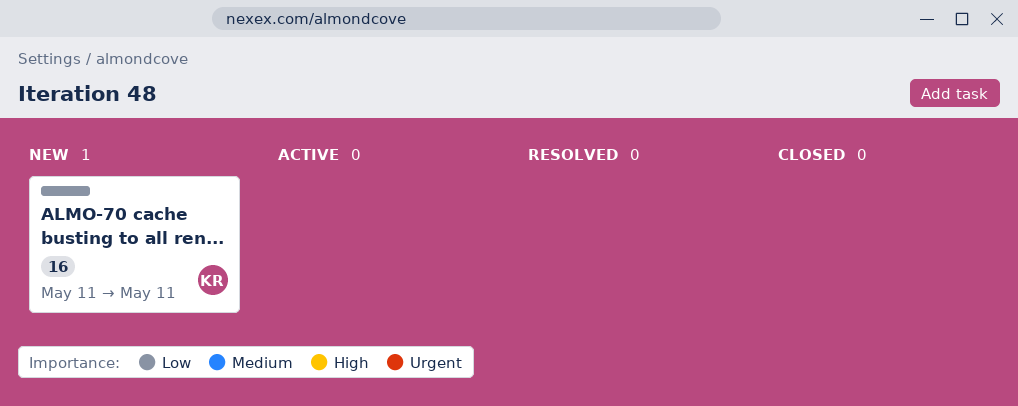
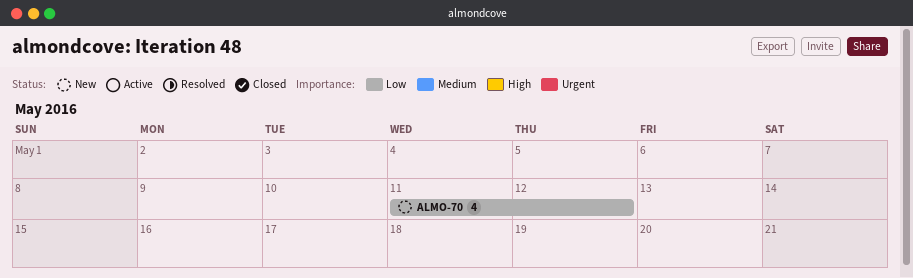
ALMO-70, estimate: 16 -> 4
ALMO-70, due: May 11 -> May 12

